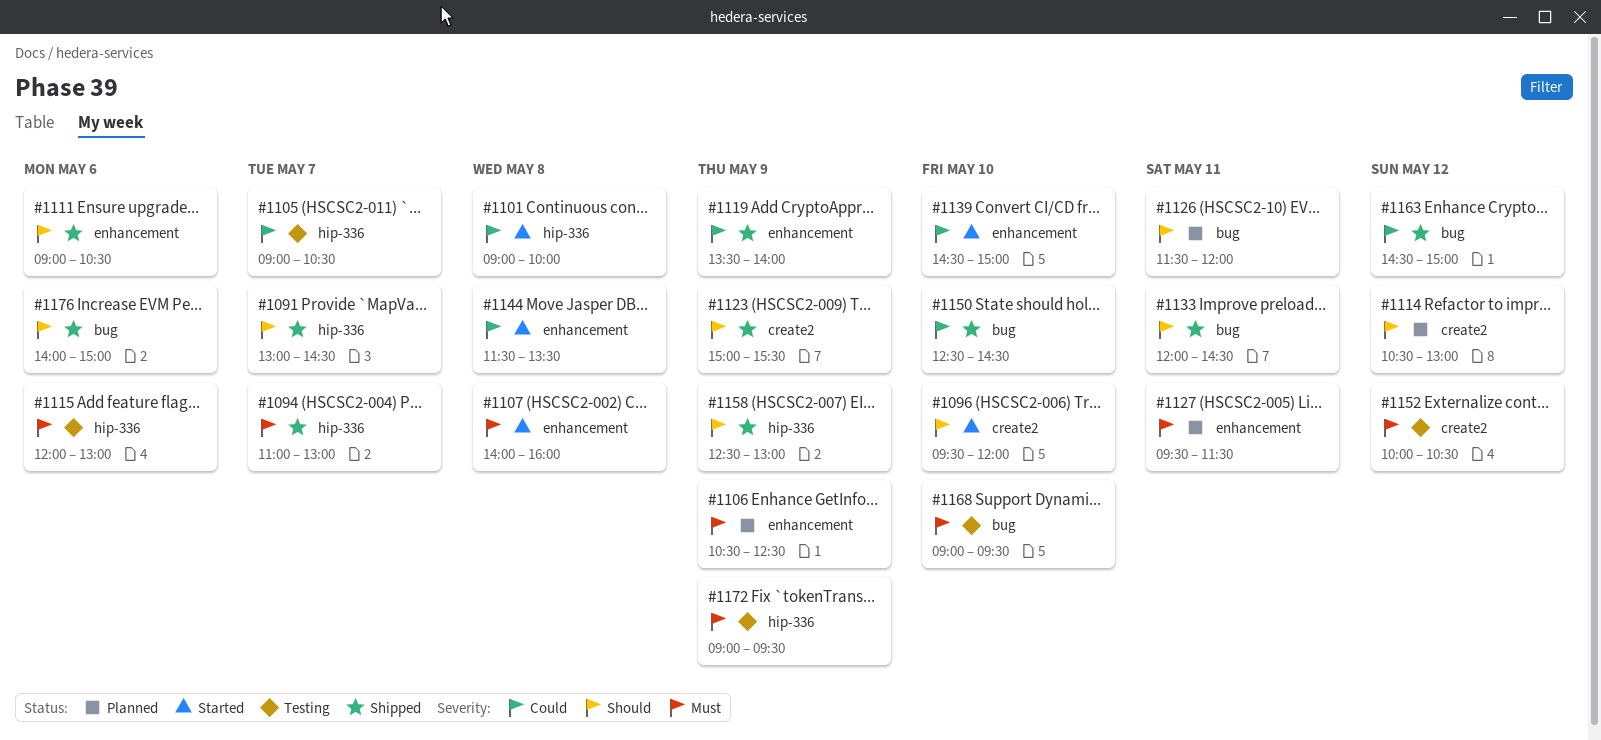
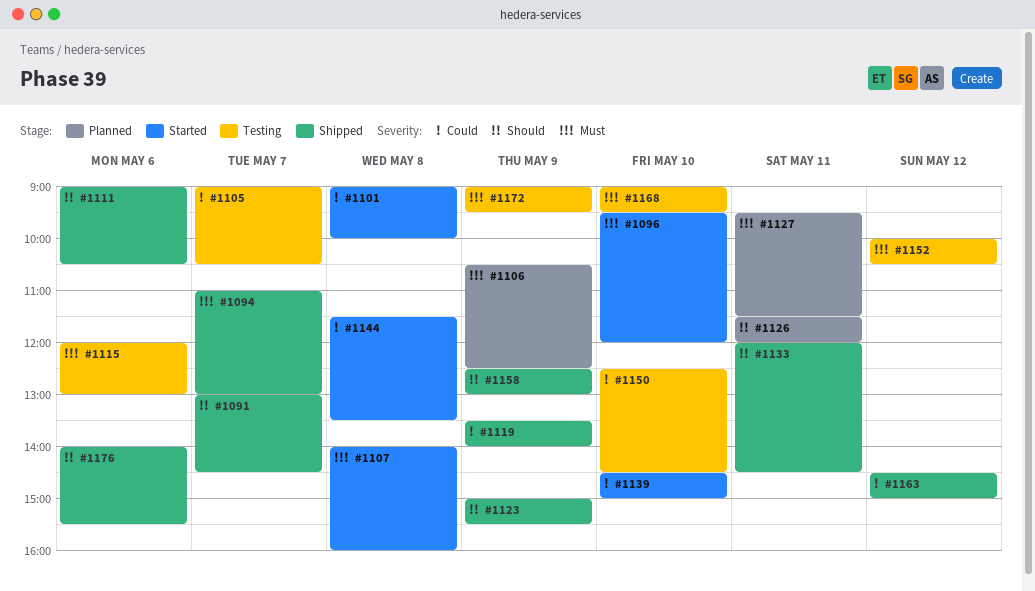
#1096, priority: Should -> Must
#1114: present -> none
#1150, status: Shipped -> Testing
#1176, ends: 15:00 -> 15:30

